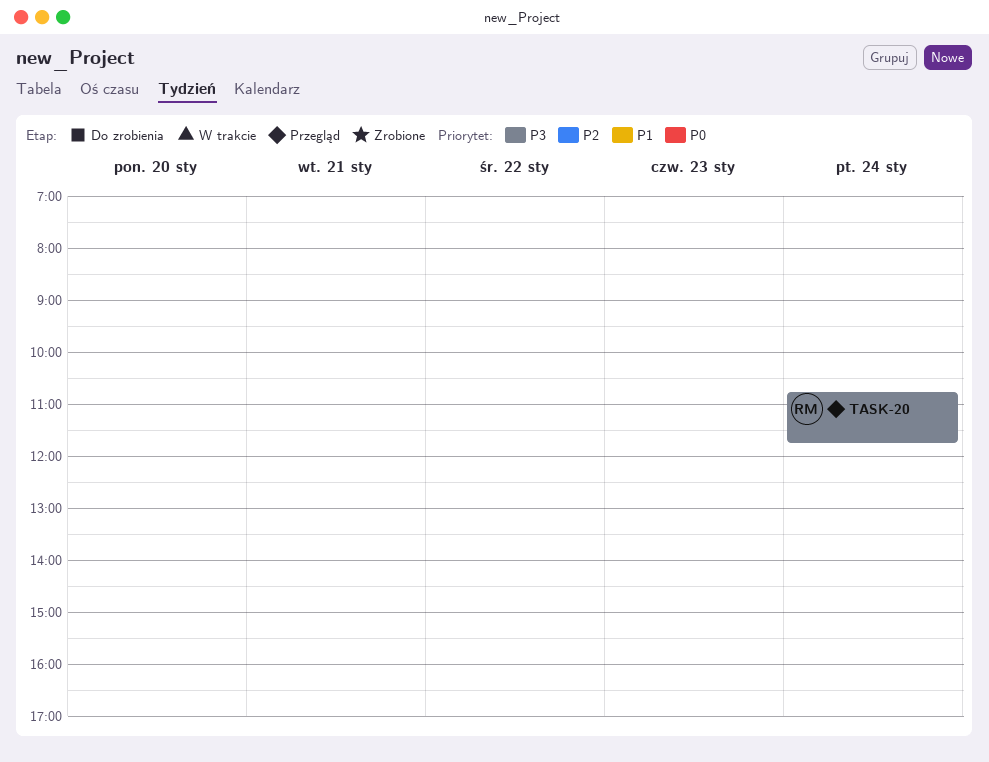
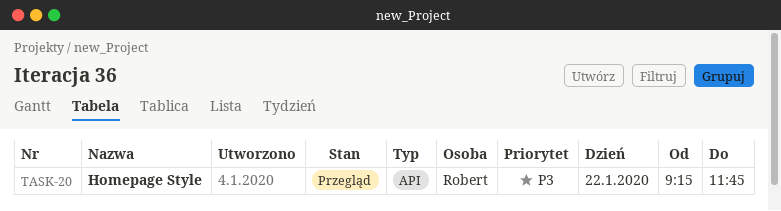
TASK-20, day: Jan 24 -> Jan 22
TASK-20, begins: 10:45 -> 09:15

